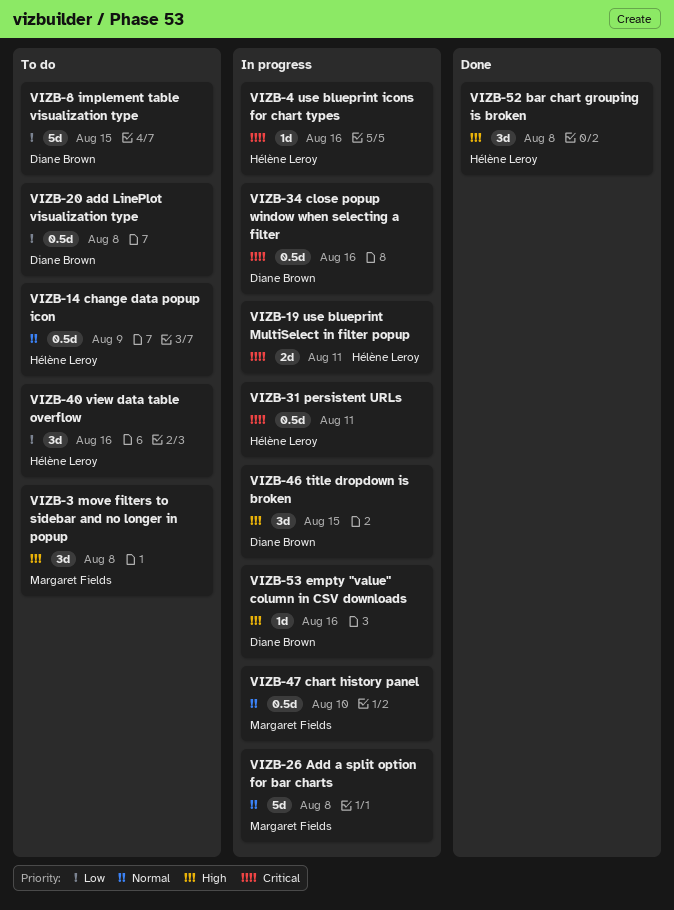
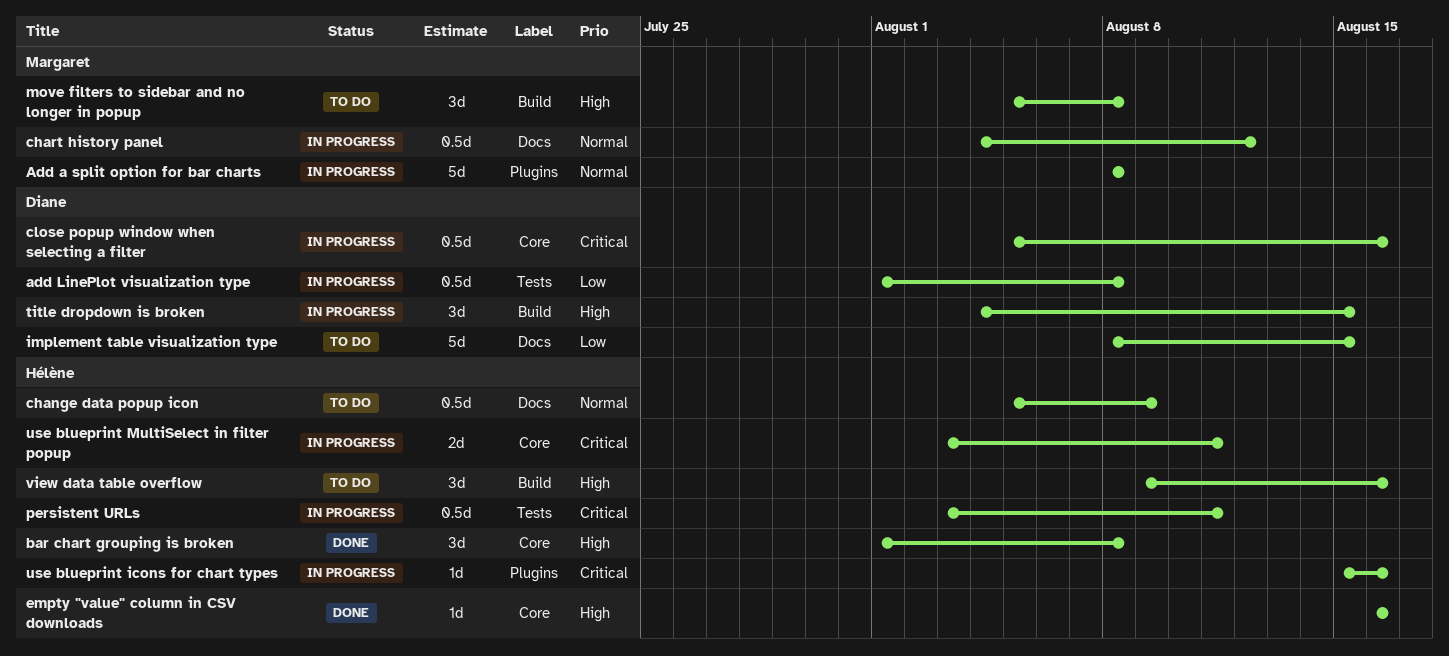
add LinePlot visualization type, status: To do -> In progress
chart history panel, due: Aug 10 -> Aug 12
empty "value" column in CSV downloads, status: In progress -> Done
empty "value" column in CSV downloads, owner: Diane Brown -> Hélène Leroy
view data table overflow, priority: Low -> High

